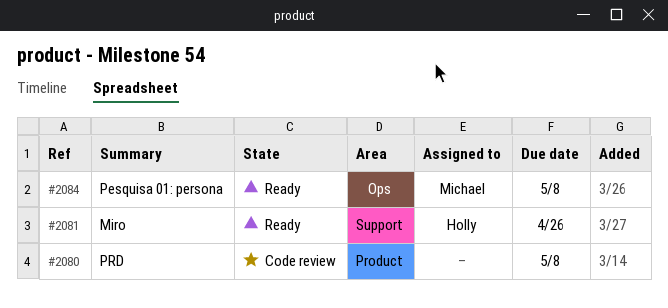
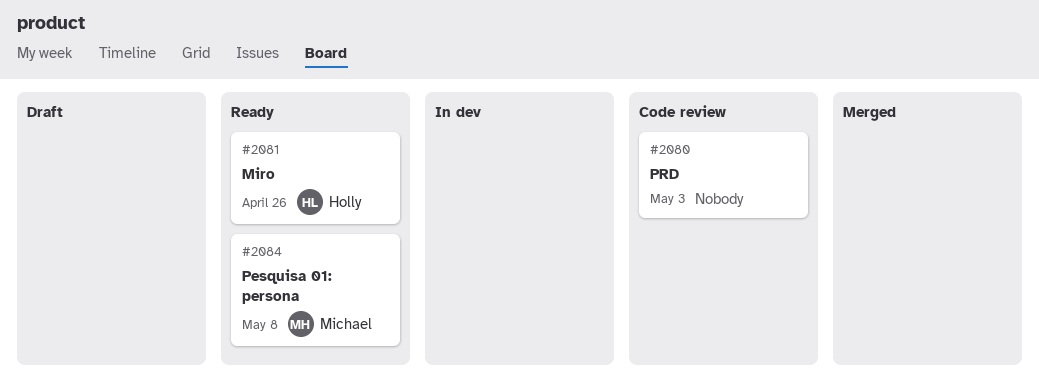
#2080, due: May 8 -> May 3

